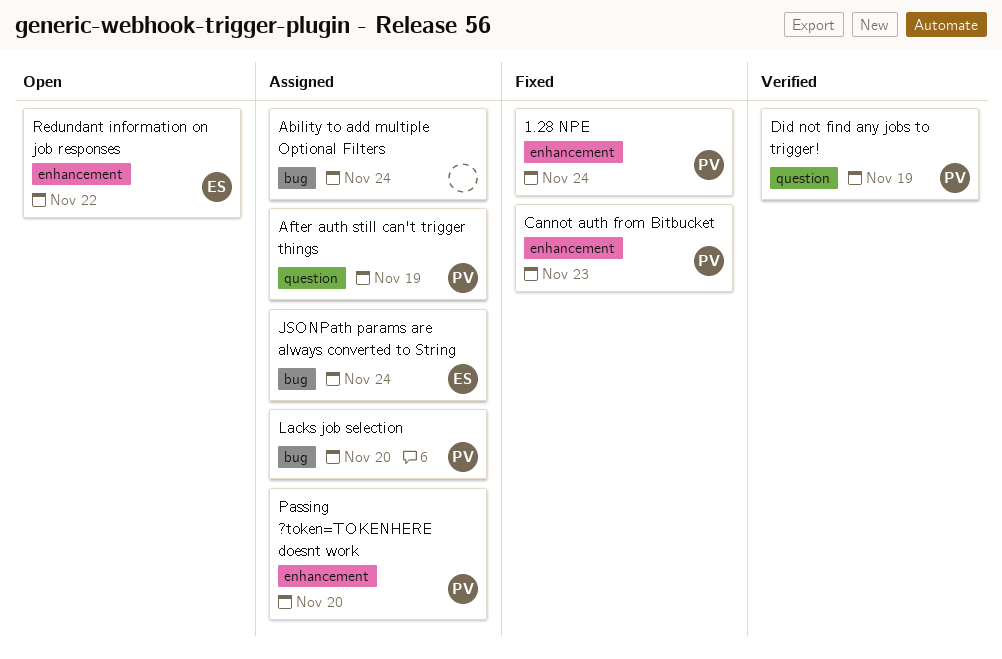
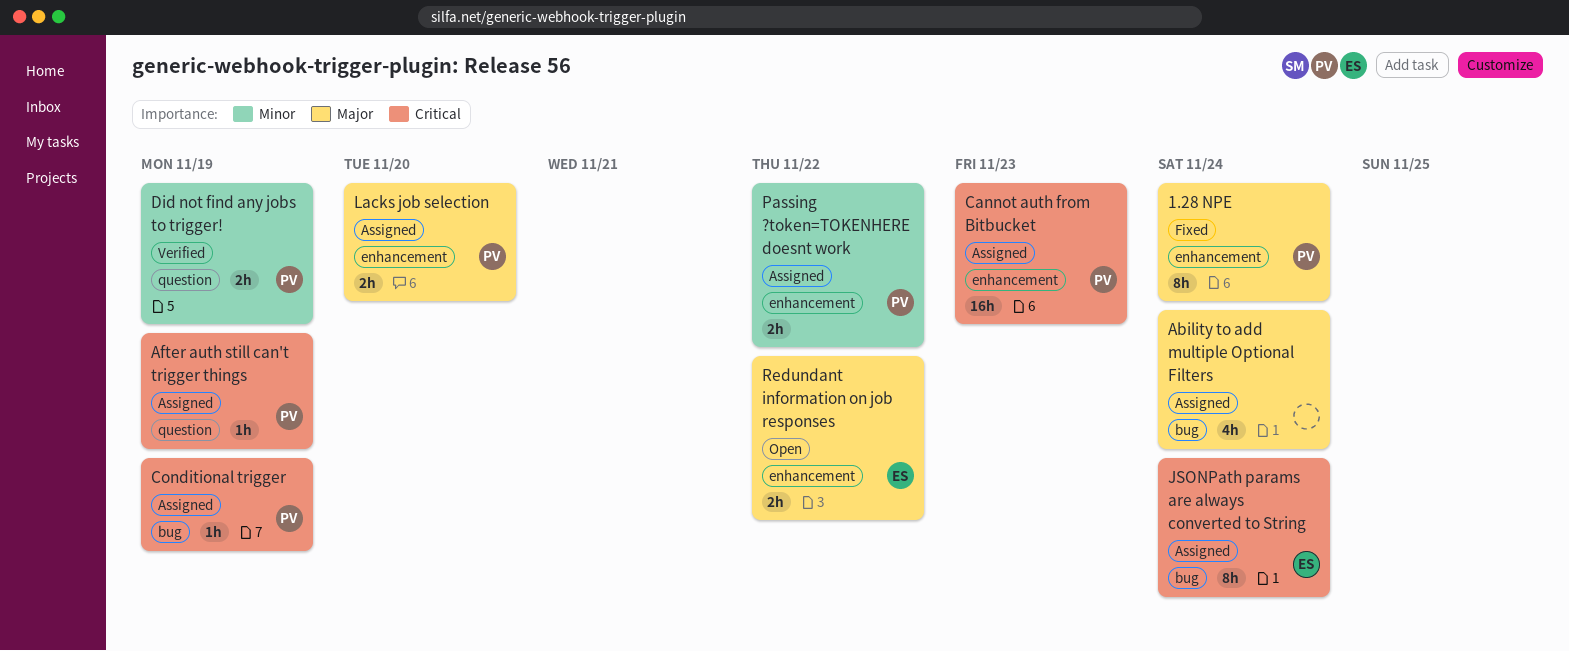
Cannot auth from Bitbucket, status: Fixed -> Assigned
Conditional trigger: none -> present
Lacks job selection, label: bug -> enhancement
Passing ?token=TOKENHERE doesnt work, due: Nov 20 -> Nov 22

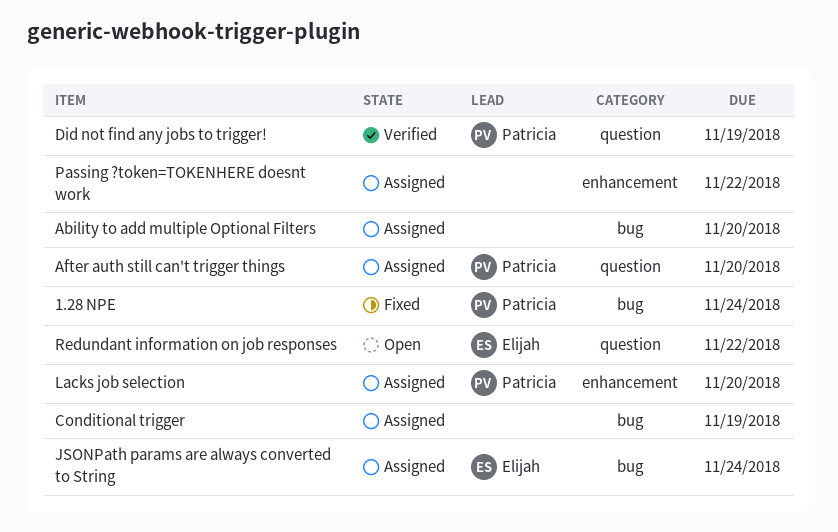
1.28 NPE, label: enhancement -> bug
Ability to add multiple Optional Filters, due: Nov 24 -> Nov 20
After auth still can't trigger things, due: Nov 19 -> Nov 20
Cannot auth from Bitbucket: present -> none
Conditional trigger, owner: Patricia -> none
Passing ?token=TOKENHERE doesnt work, owner: Patricia -> none
Redundant information on job responses, label: enhancement -> question

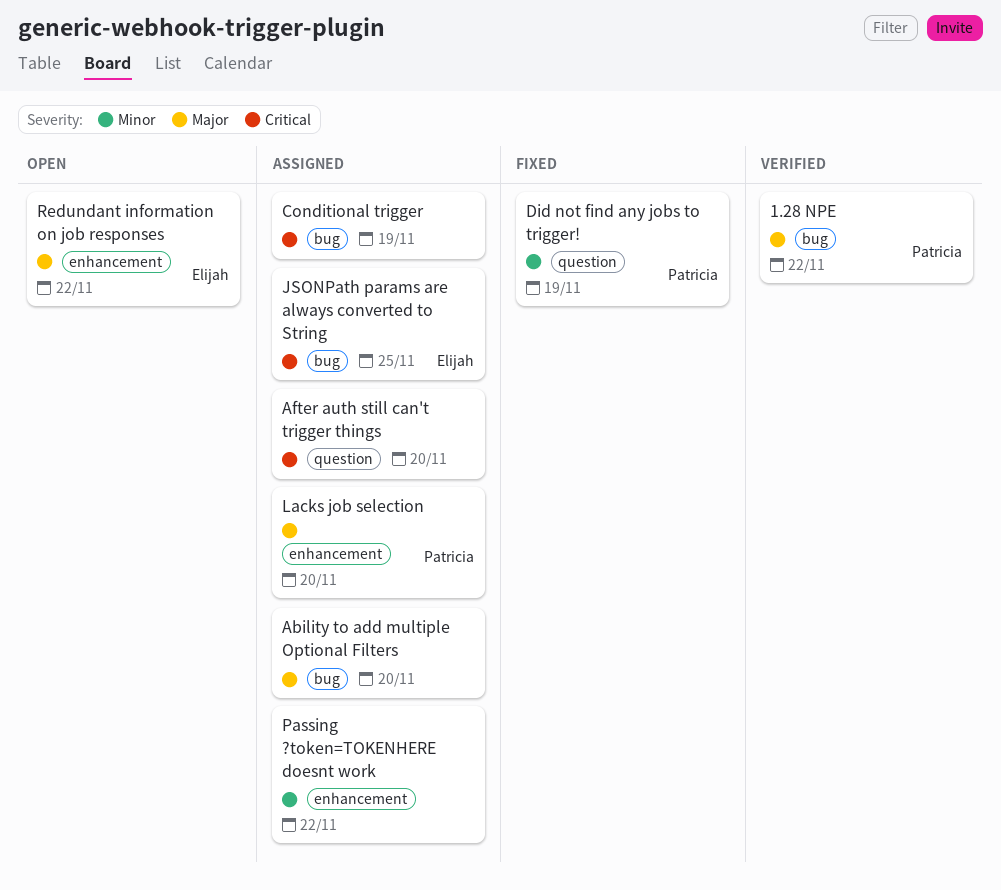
1.28 NPE, status: Fixed -> Verified
1.28 NPE, due: Nov 24 -> Nov 22
After auth still can't trigger things, owner: Patricia -> none
Did not find any jobs to trigger!, status: Verified -> Fixed
JSONPath params are always converted to String, due: Nov 24 -> Nov 25
Redundant information on job responses, label: question -> enhancement

